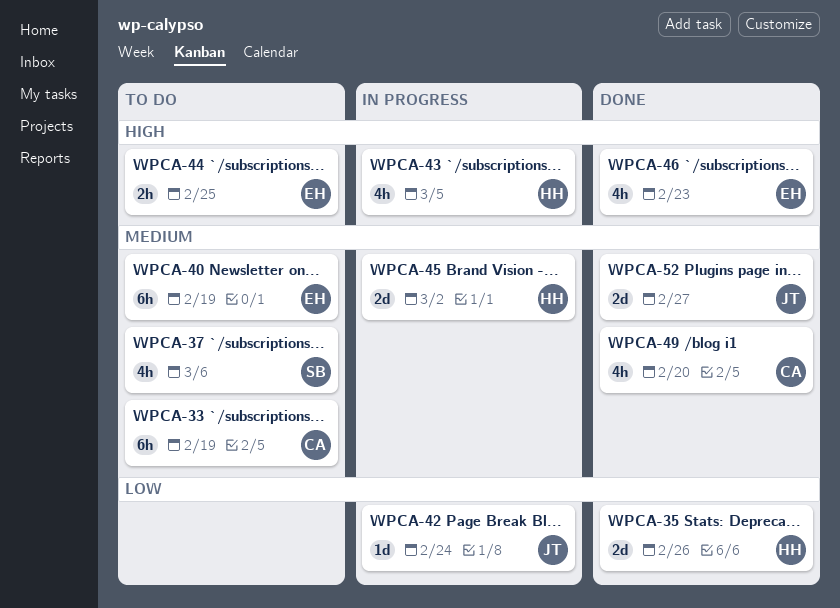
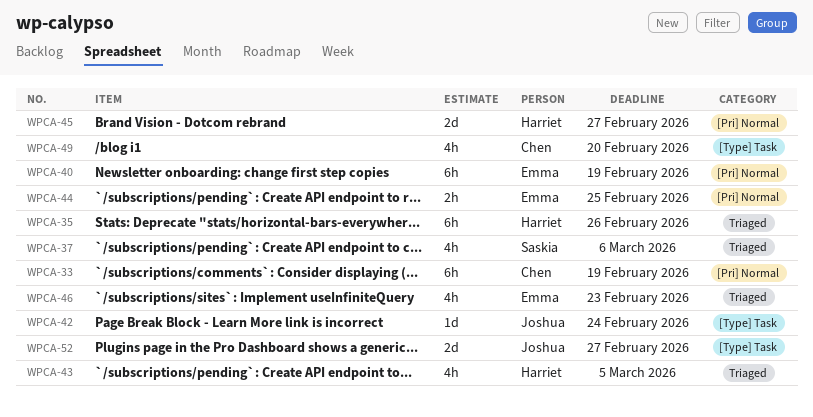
WPCA-35, estimate: 2d -> 6h
WPCA-45, due: Mar 2 -> Feb 27

